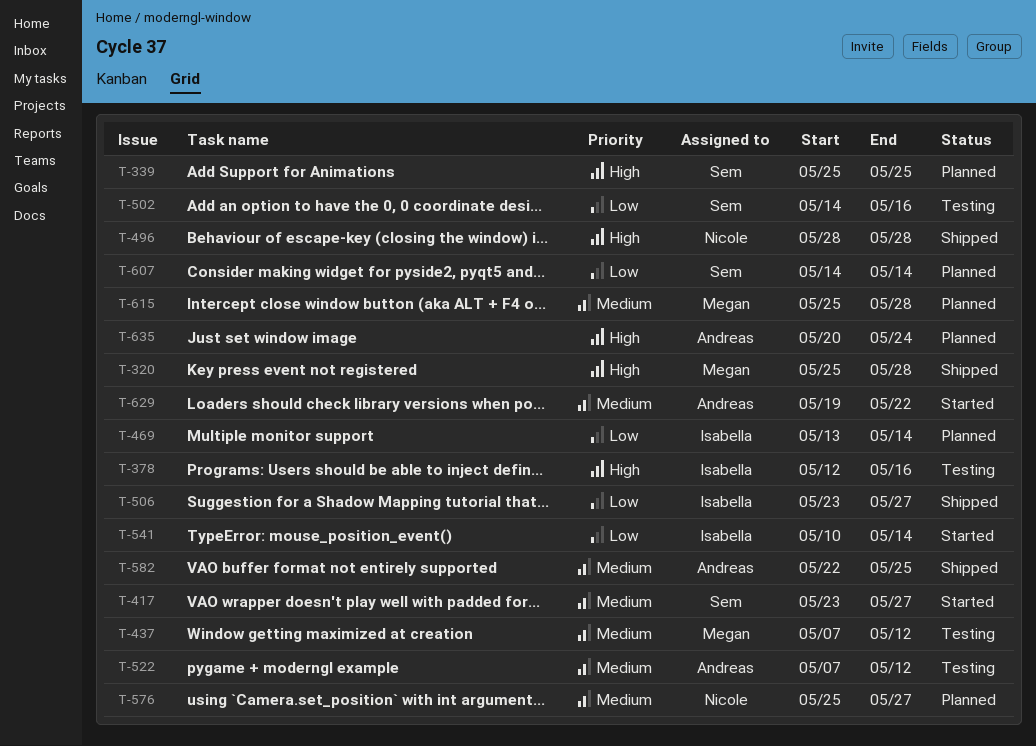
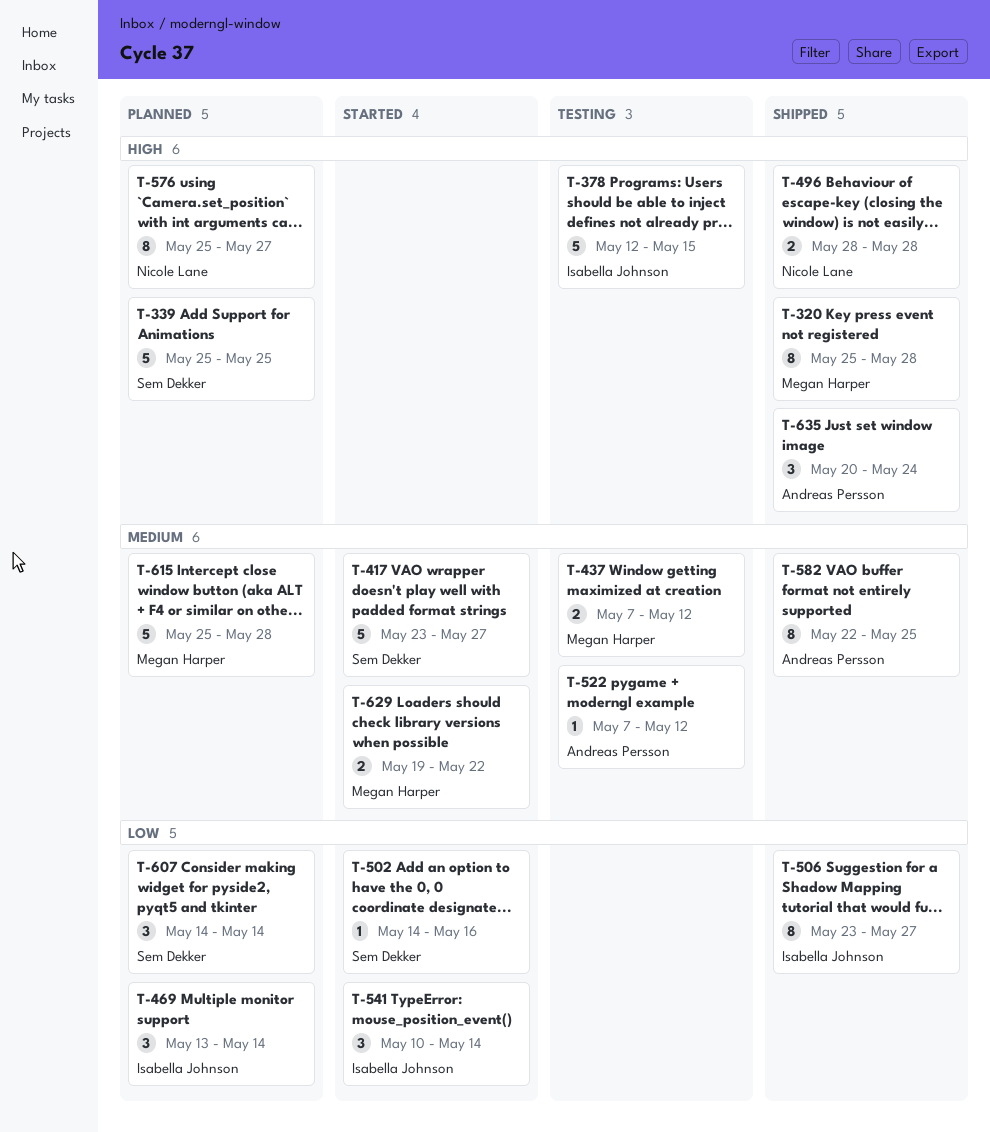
T-378, due: May 16 -> May 15
T-502, status: Testing -> Started
T-576, priority: Medium -> High
T-629, owner: Andreas Persson -> Megan Harper
T-635, status: Planned -> Shipped

